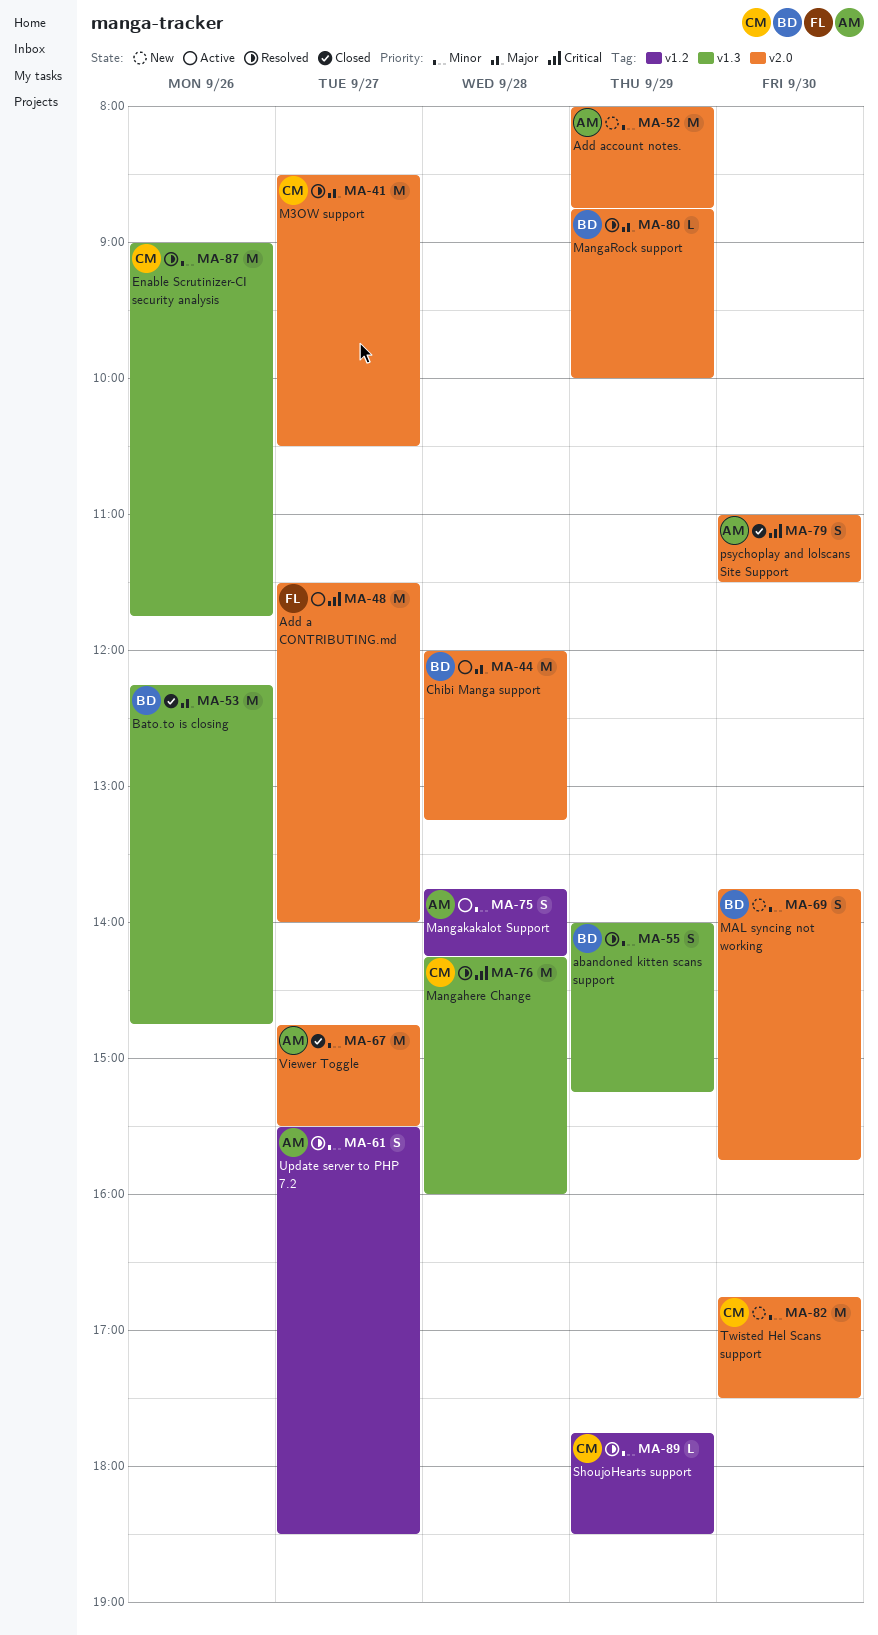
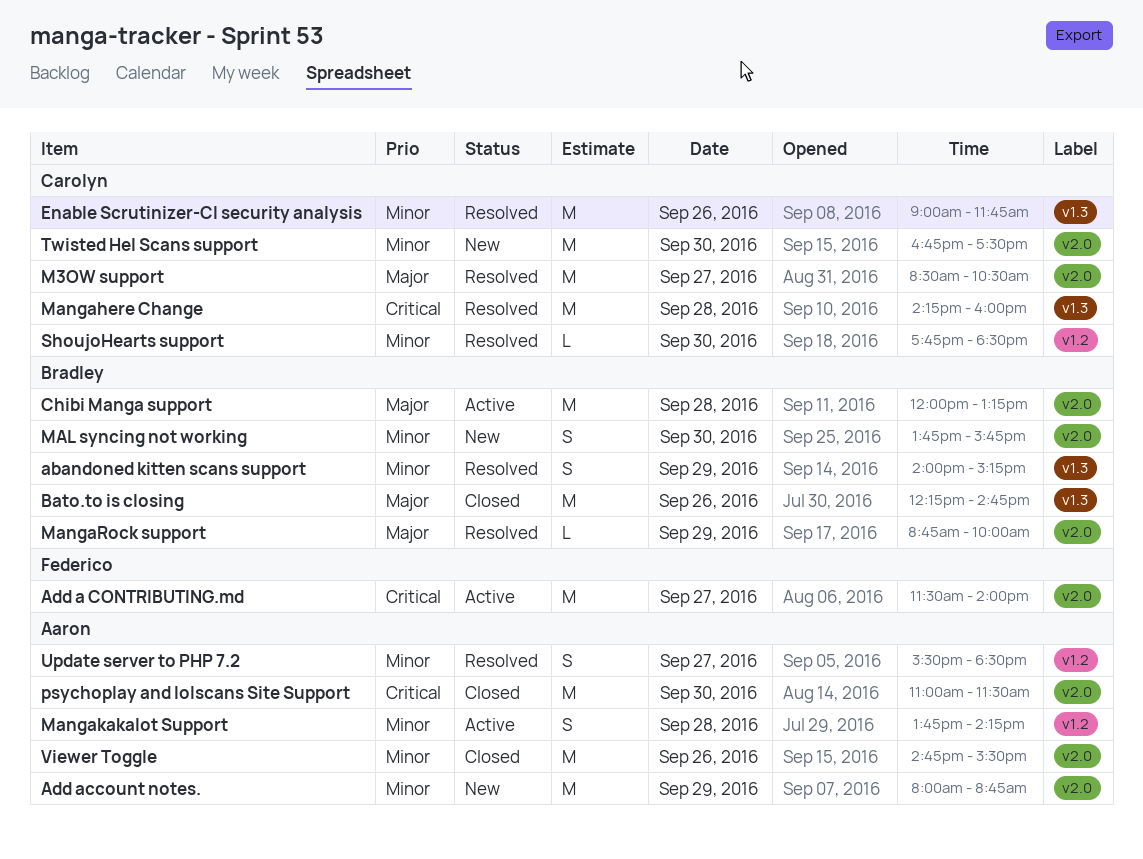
psychoplay and lolscans Site Support, estimate: S -> M
ShoujoHearts support, day: Sep 29 -> Sep 30
Viewer Toggle, day: Sep 27 -> Sep 26

